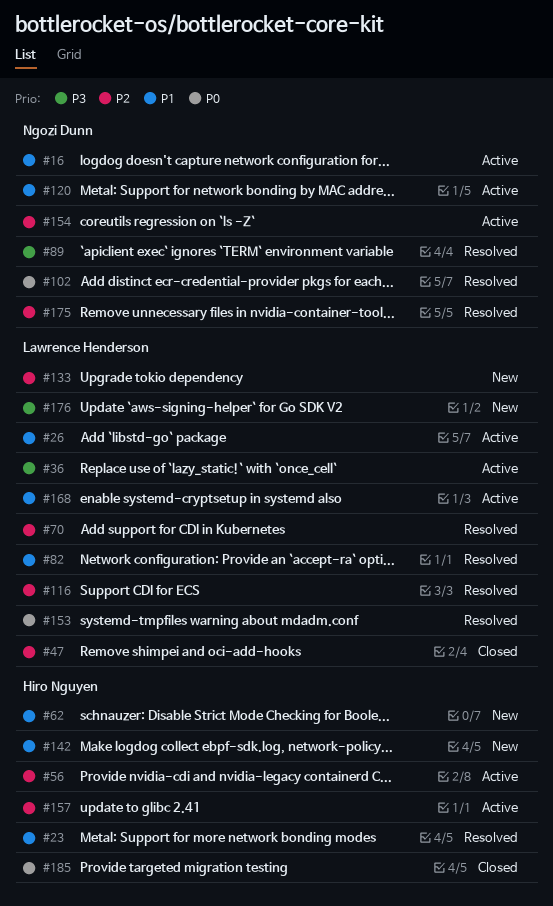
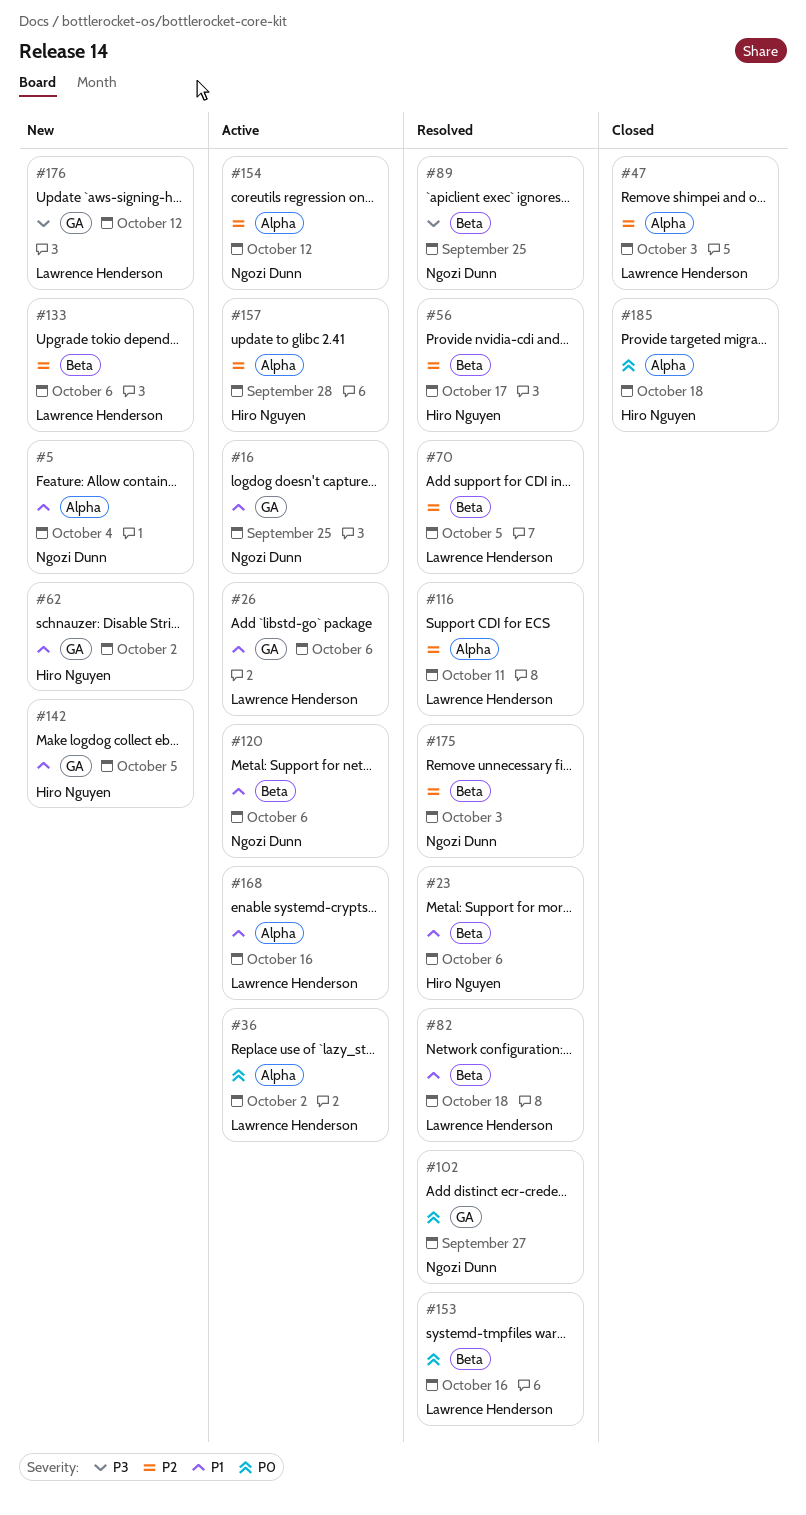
#5: none -> present
#36, priority: P3 -> P0
#56, status: Active -> Resolved

